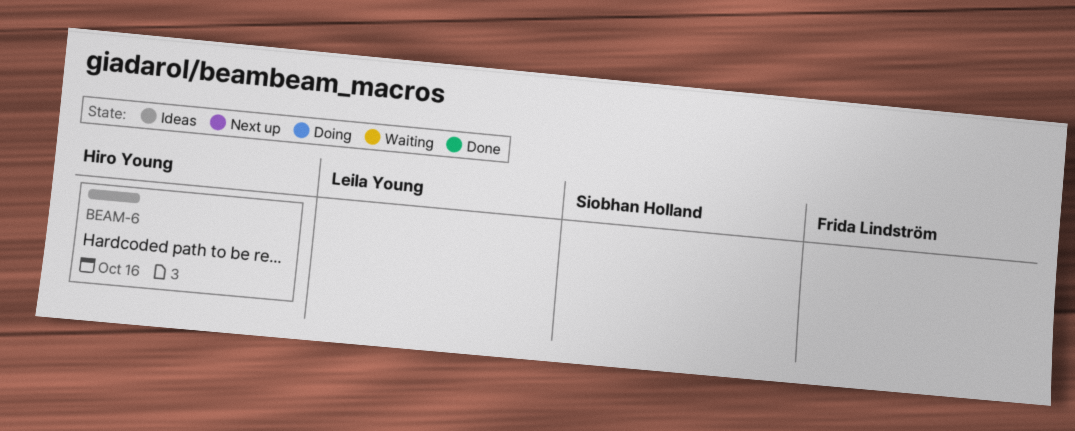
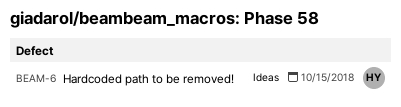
BEAM-6, due: Oct 16 -> Oct 15

